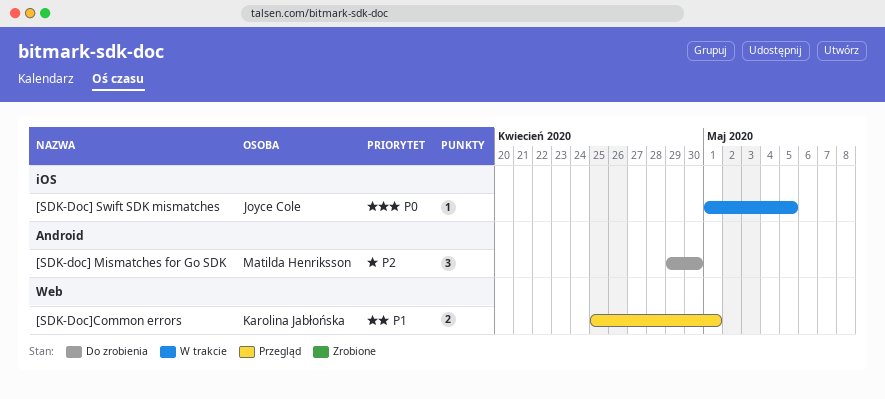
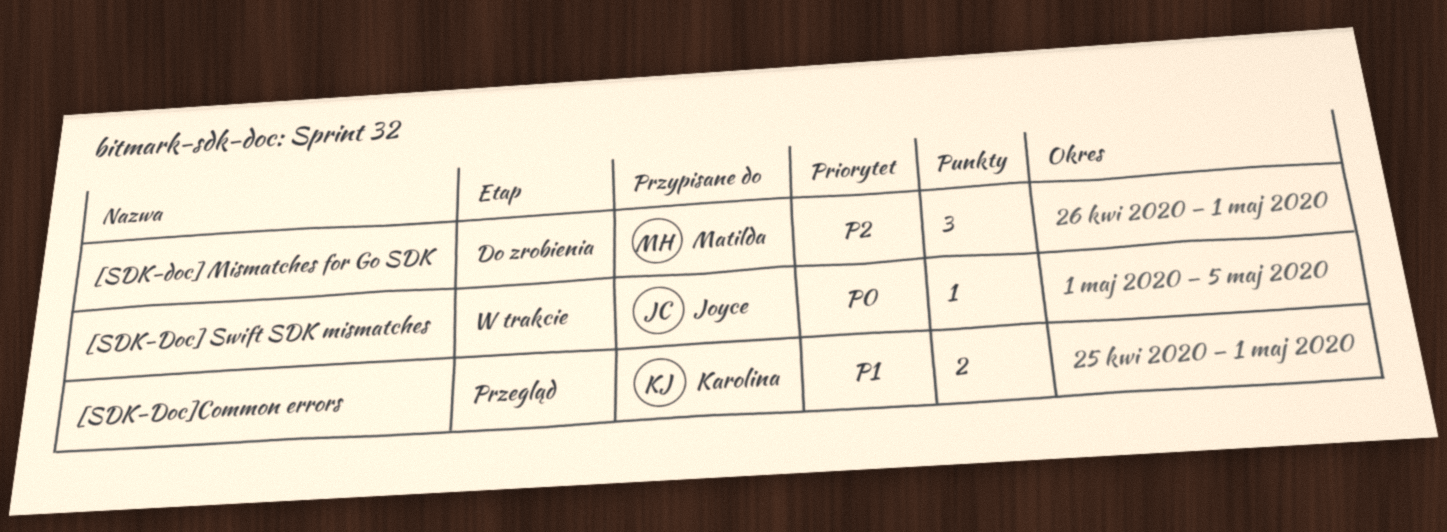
[SDK-doc] Mismatches for Go SDK, start: Apr 29 -> Apr 26
[SDK-doc] Mismatches for Go SDK, due: Apr 30 -> May 1

